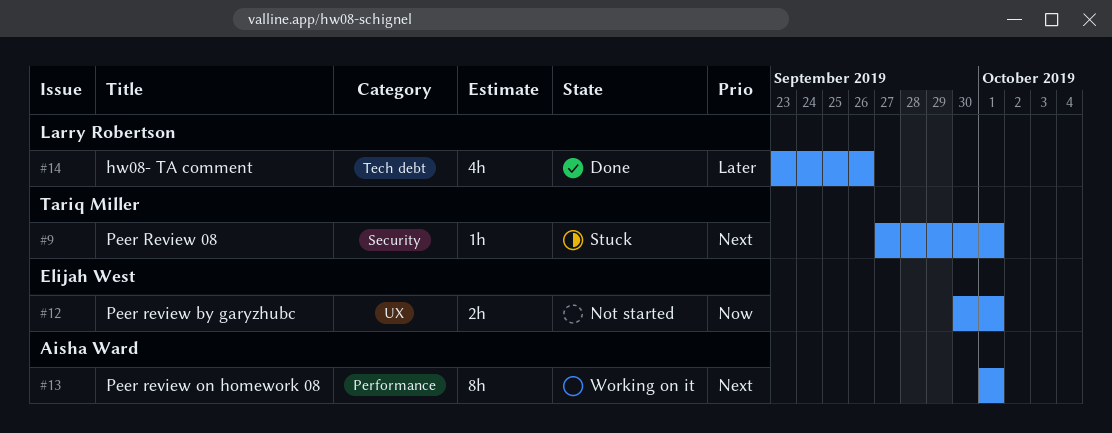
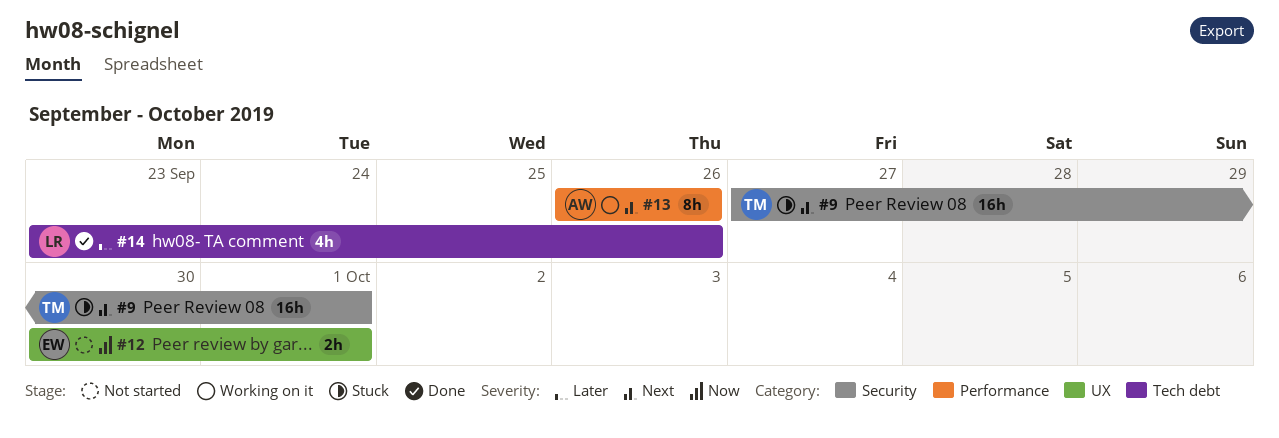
#9, estimate: 1h -> 16h
#13, start: Oct 1 -> Sep 26
#13, due: Oct 1 -> Sep 26

